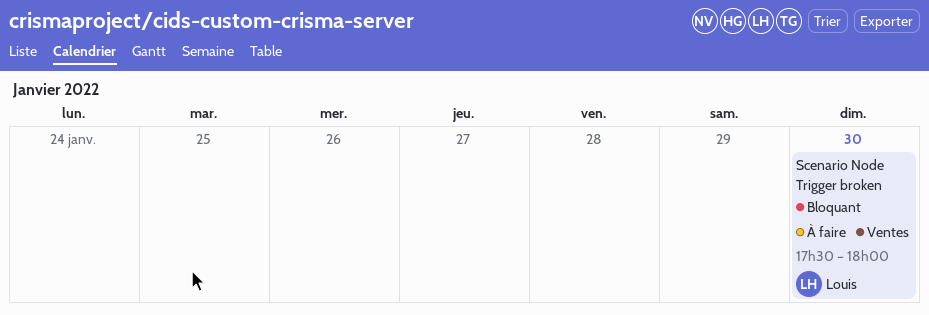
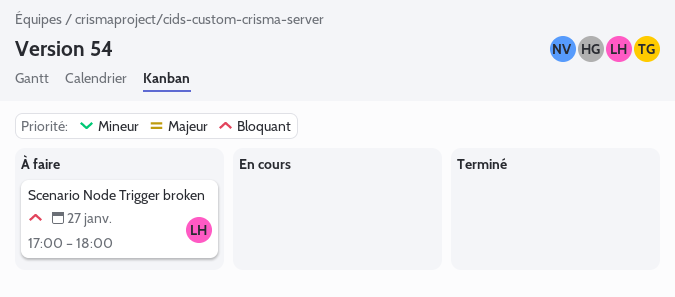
Scenario Node Trigger broken, day: Jan 30 -> Jan 27
Scenario Node Trigger broken, begins: 17:30 -> 17:00

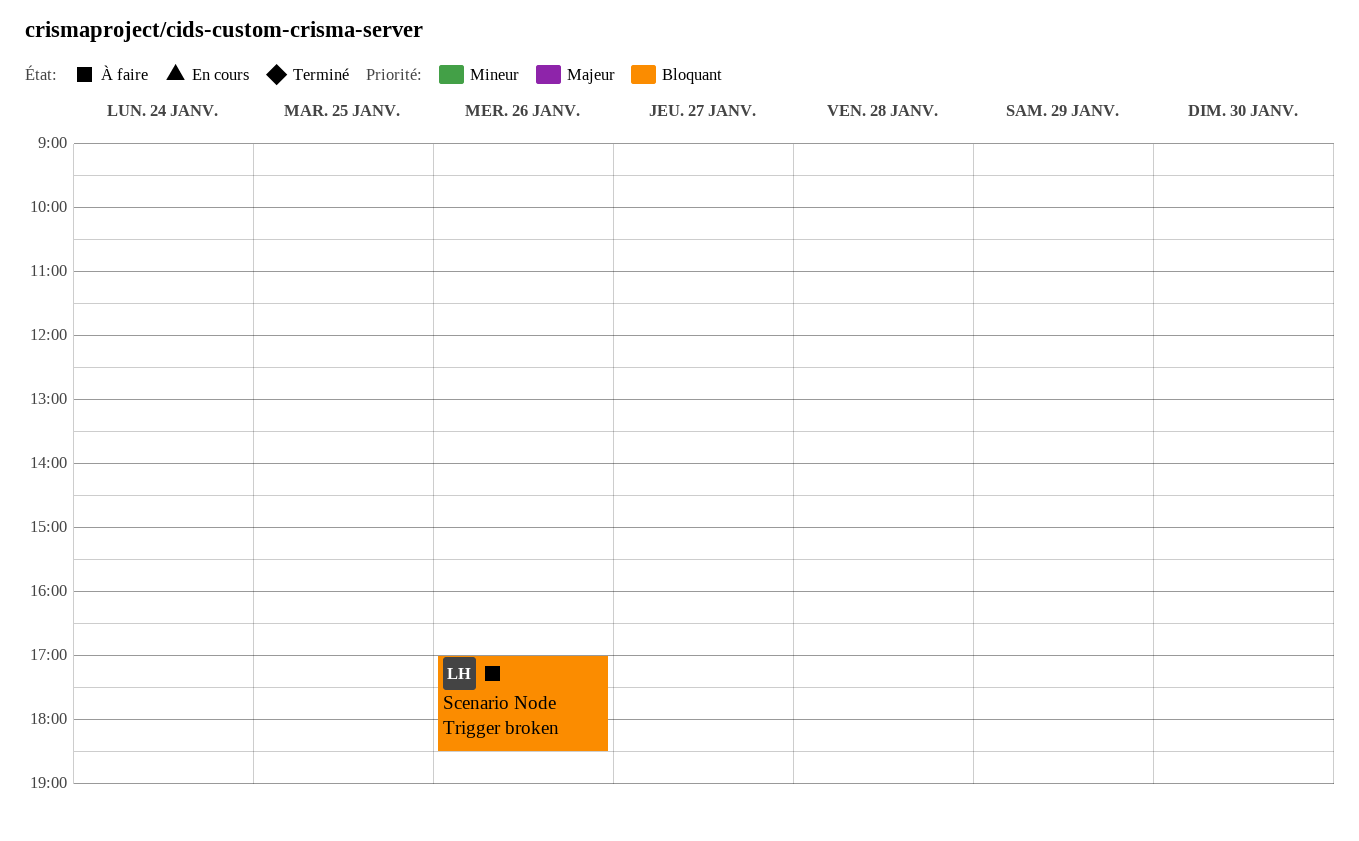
Scenario Node Trigger broken, day: Jan 27 -> Jan 26
Scenario Node Trigger broken, ends: 18:00 -> 18:30

